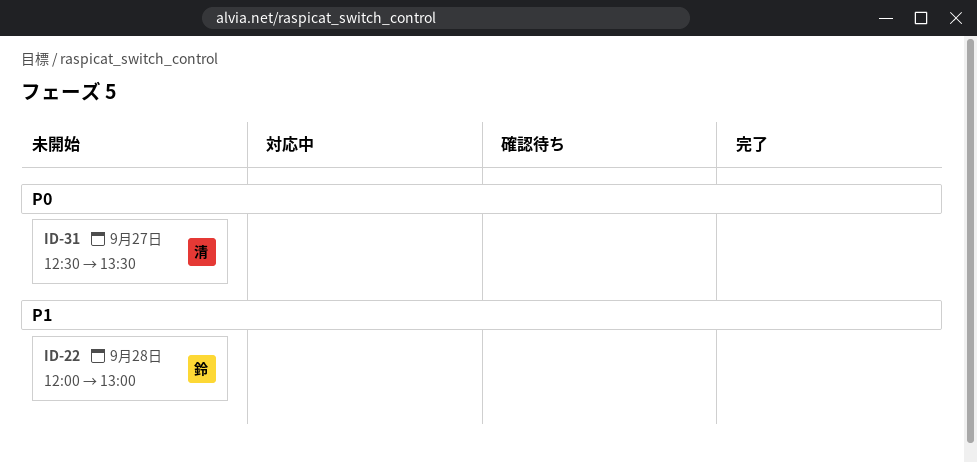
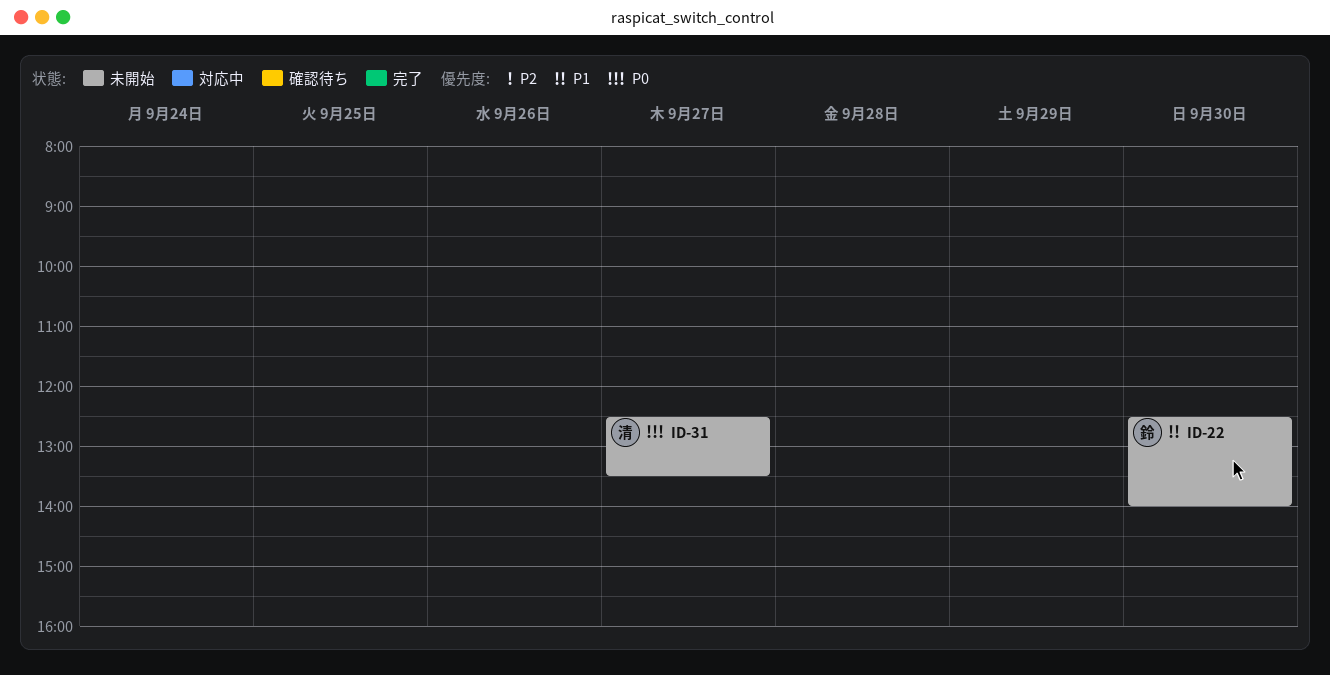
ID-22, day: Sep 28 -> Sep 30
ID-22, begins: 12:00 -> 12:30
ID-22, ends: 13:00 -> 14:00

